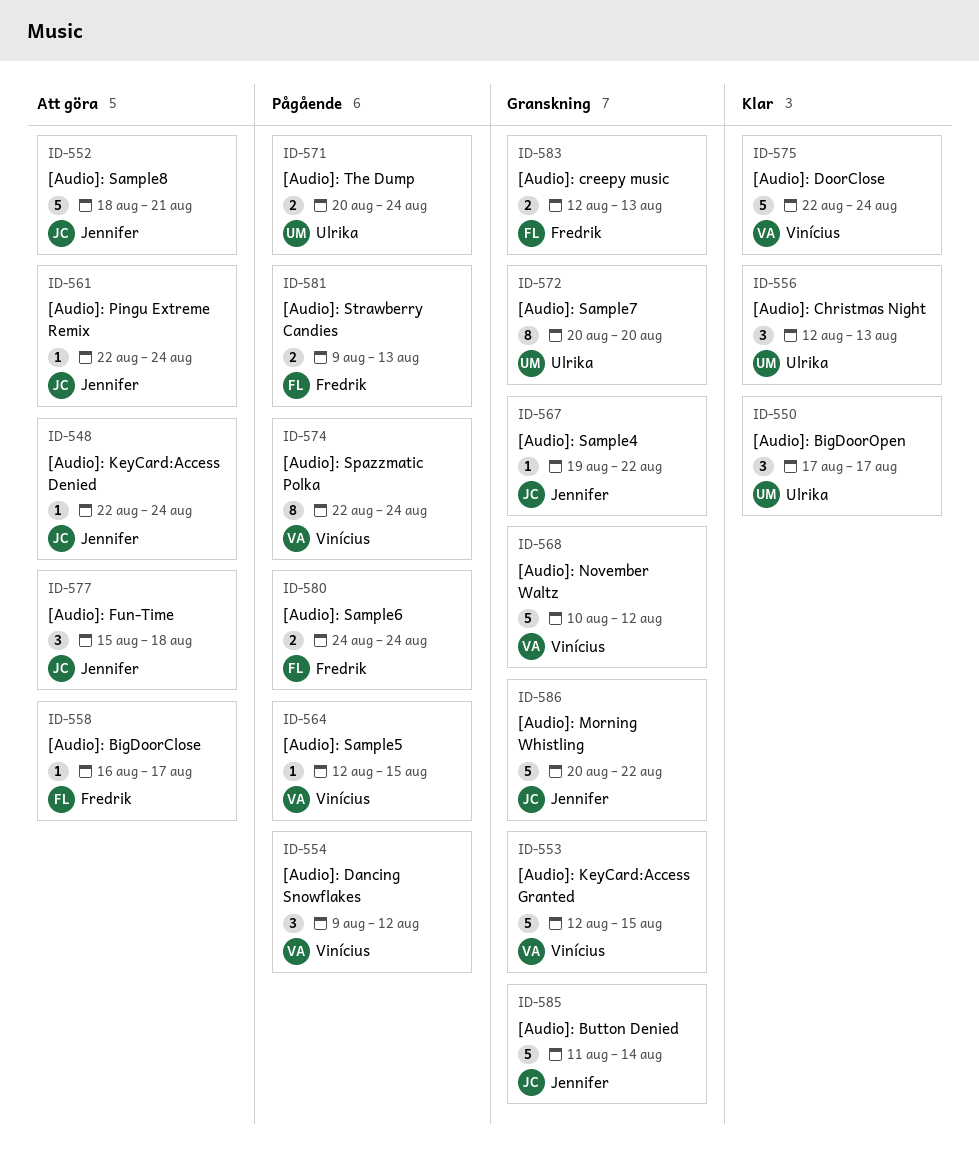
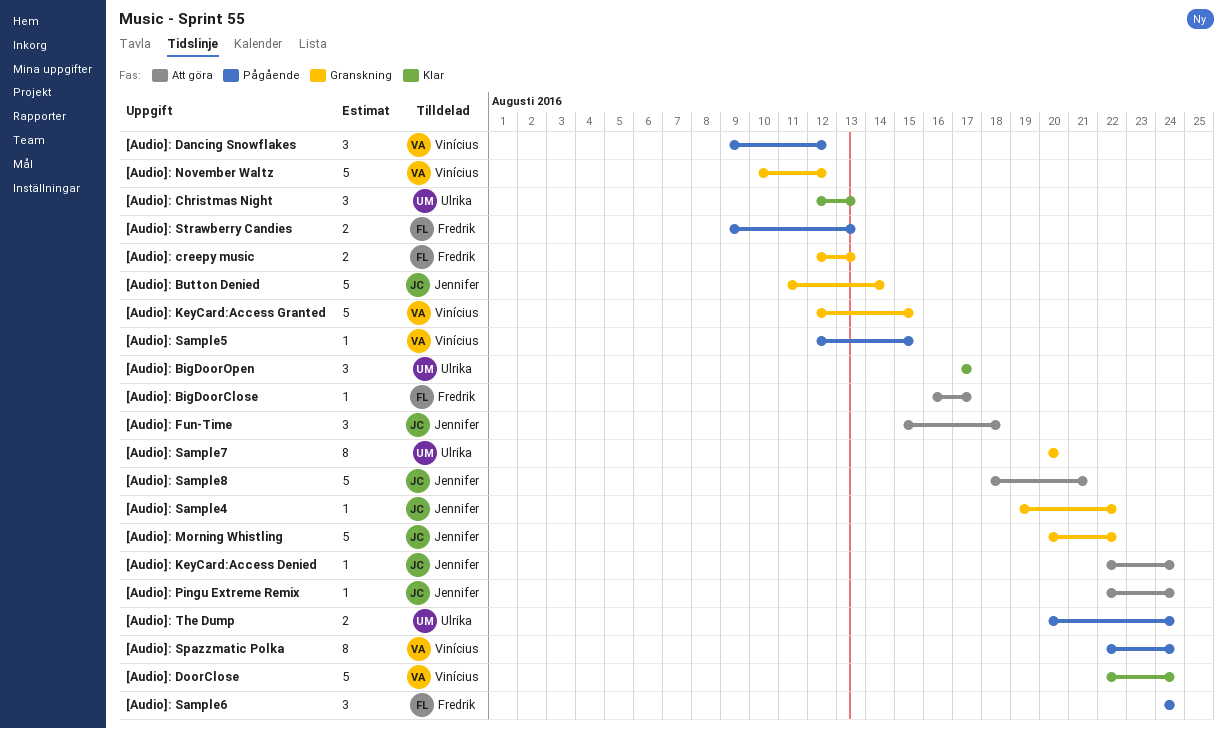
[Audio]: Sample6, estimate: 2 -> 3

